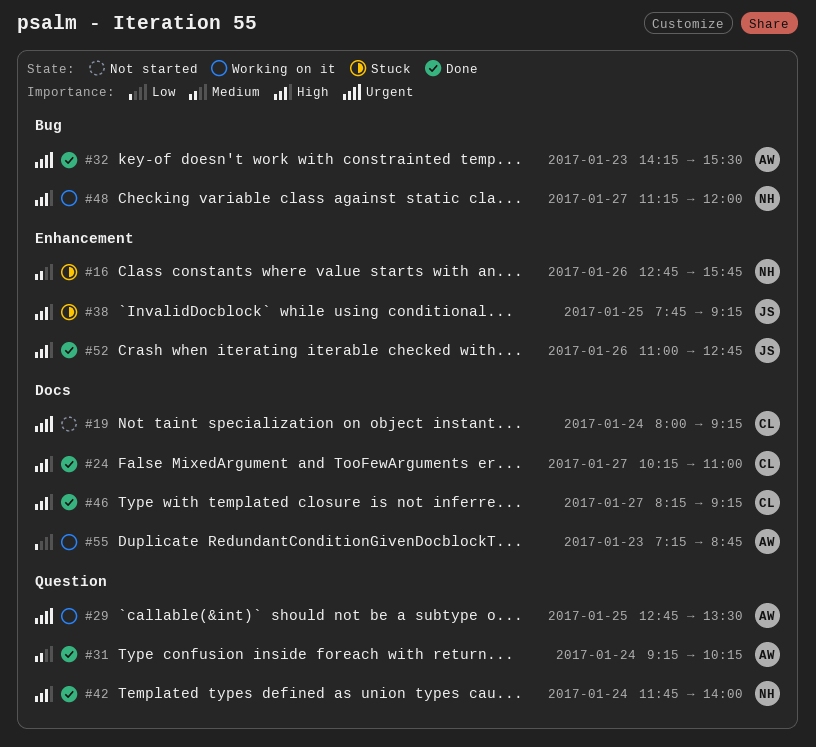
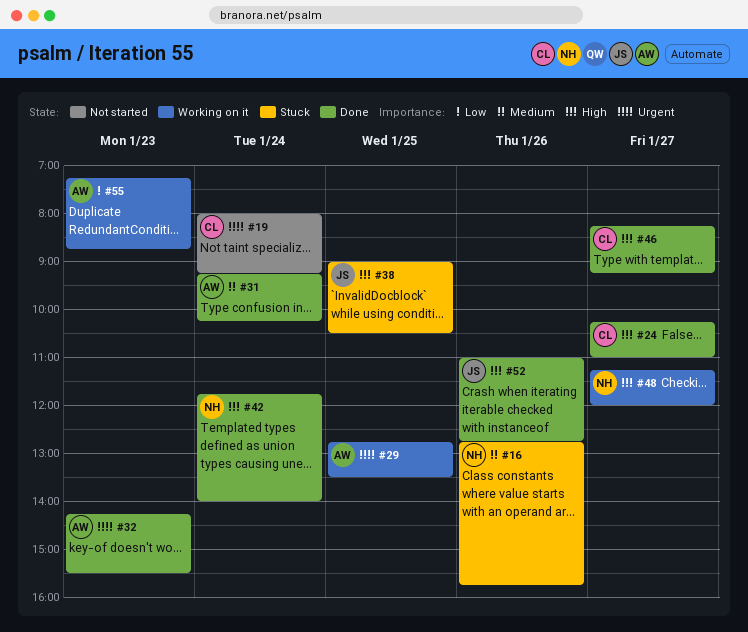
#38, begins: 07:45 -> 09:00
#38, ends: 09:15 -> 10:30

